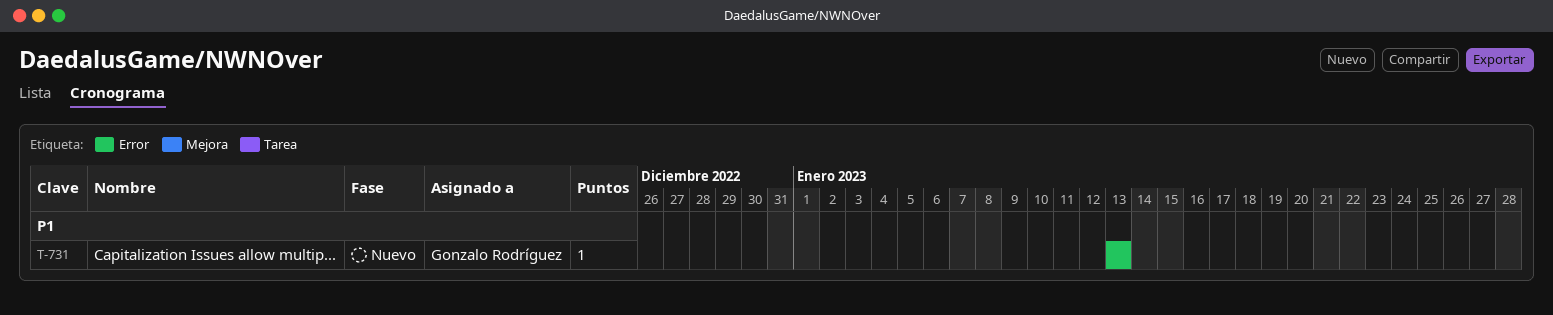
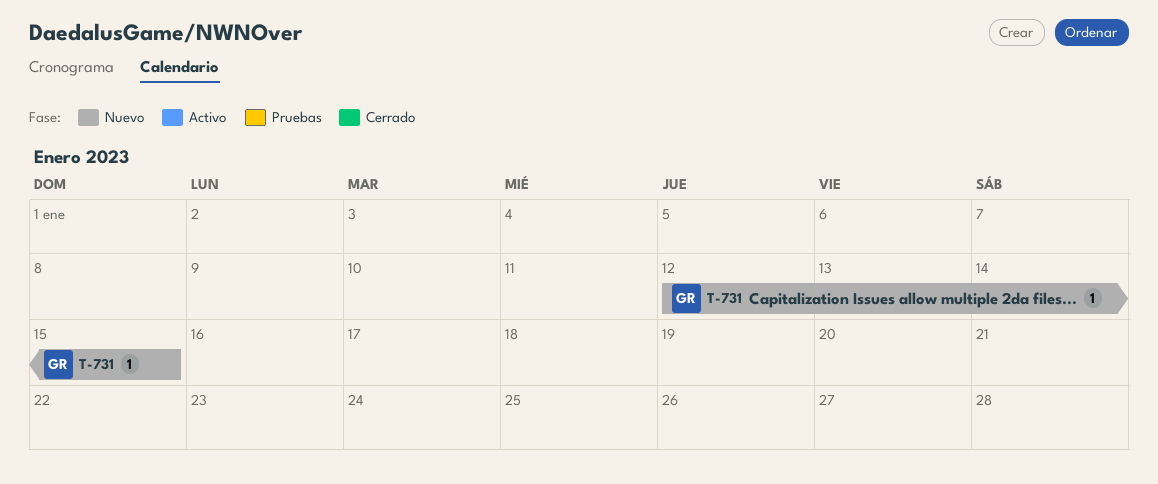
T-731, start: Jan 13 -> Jan 12
T-731, due: Jan 13 -> Jan 15

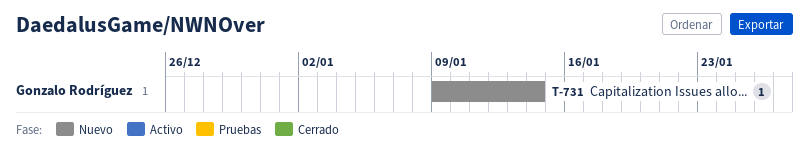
T-731, start: Jan 12 -> Jan 9
T-731, due: Jan 15 -> Jan 14

